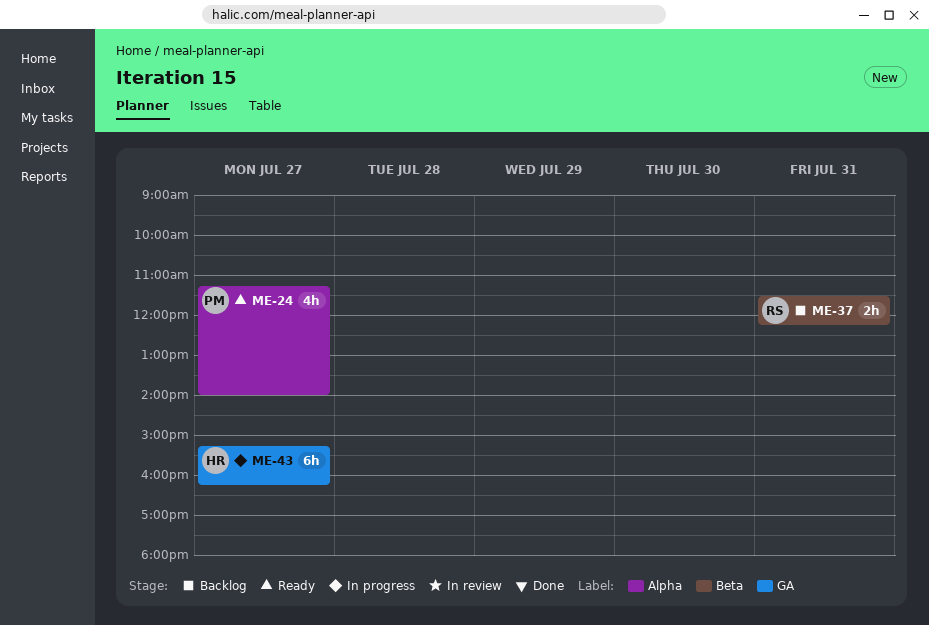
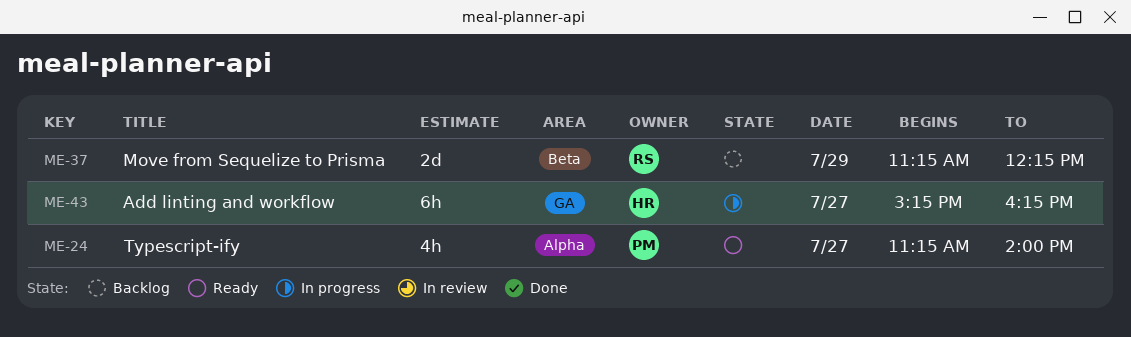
ME-37, estimate: 2h -> 2d
ME-37, day: Jul 31 -> Jul 29
ME-37, begins: 11:30 -> 11:15

